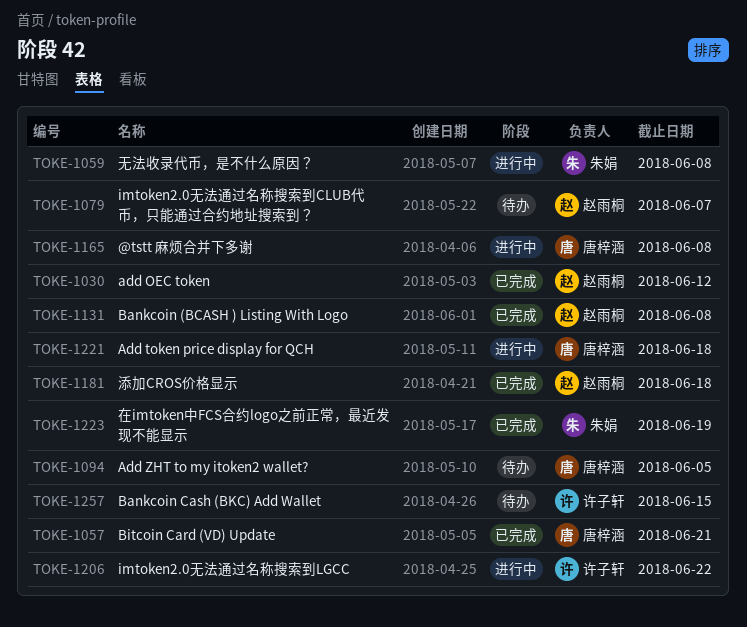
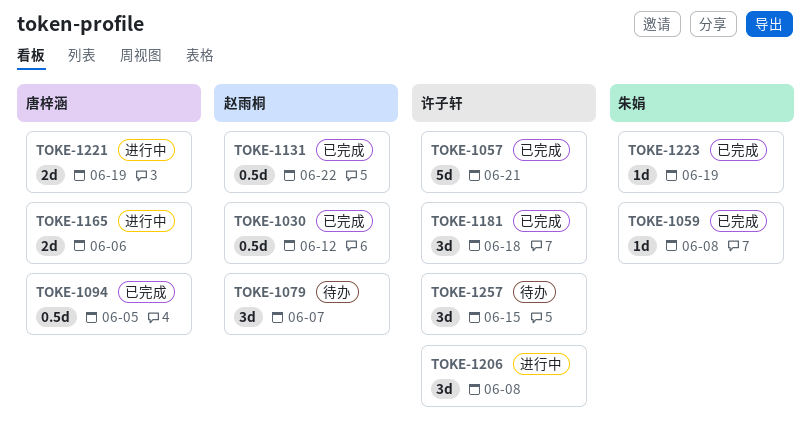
TOKE-1057, owner: 唐梓涵 -> 许子轩
TOKE-1059, status: 进行中 -> 已完成
TOKE-1094, status: 待办 -> 已完成
TOKE-1131, due: Jun 8 -> Jun 22
TOKE-1165, due: Jun 8 -> Jun 6
TOKE-1181, owner: 赵雨桐 -> 许子轩
TOKE-1206, due: Jun 22 -> Jun 8
TOKE-1221, due: Jun 18 -> Jun 19

